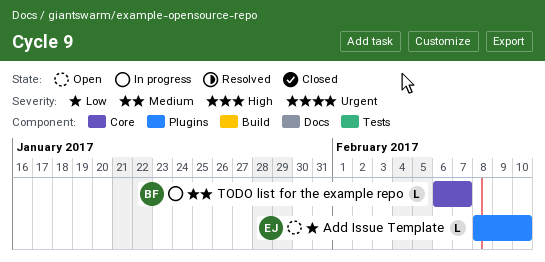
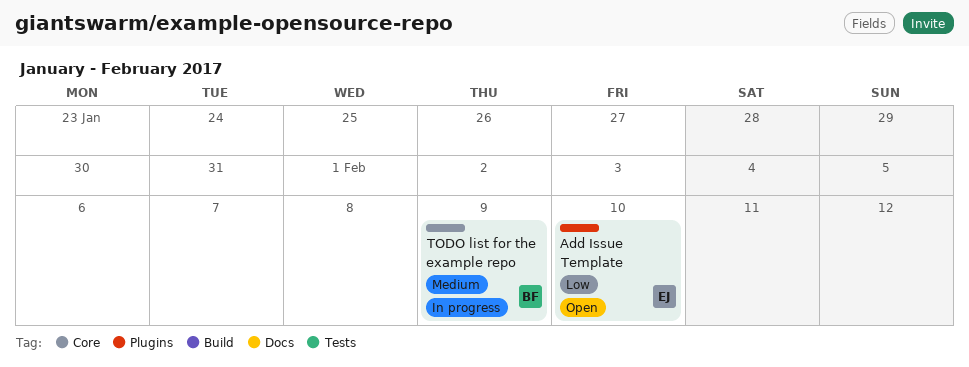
TODO list for the example repo, due: Feb 7 -> Feb 9

